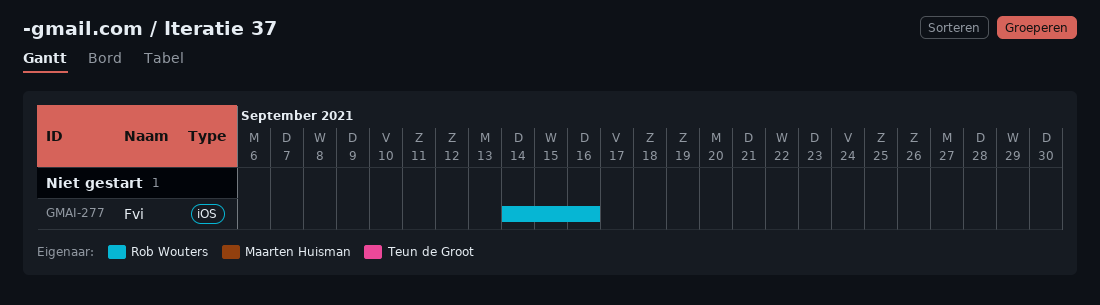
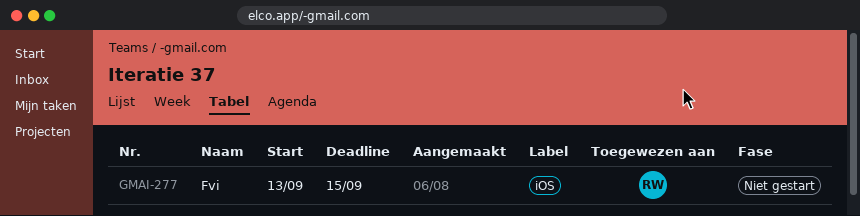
GMAI-277, start: Sep 14 -> Sep 13
GMAI-277, due: Sep 16 -> Sep 15

